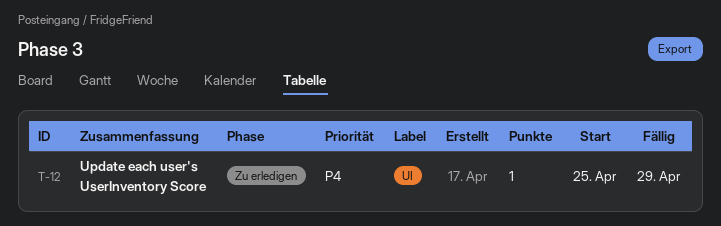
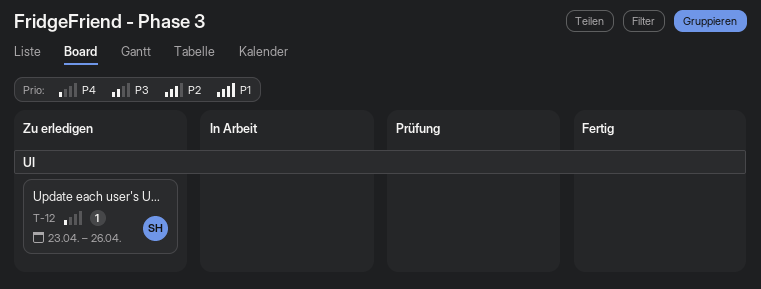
T-12, start: Apr 25 -> Apr 23
T-12, due: Apr 29 -> Apr 26

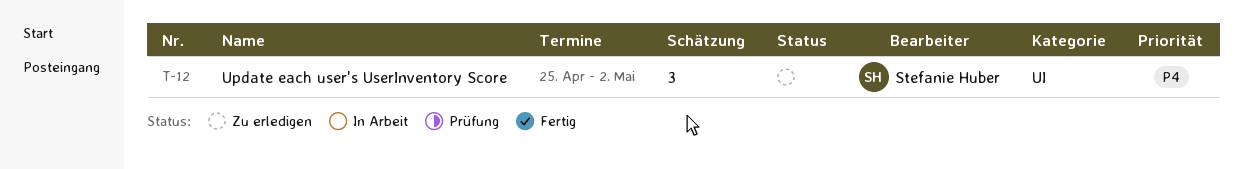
T-12, estimate: 1 -> 3
T-12, start: Apr 23 -> Apr 25
T-12, due: Apr 26 -> May 2

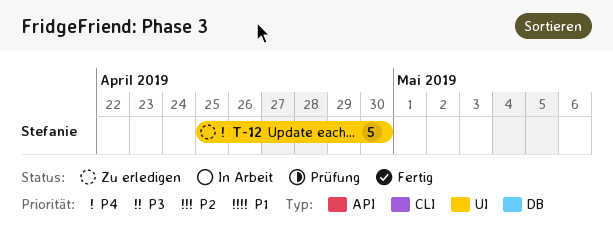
T-12, estimate: 3 -> 5
T-12, due: May 2 -> Apr 30

